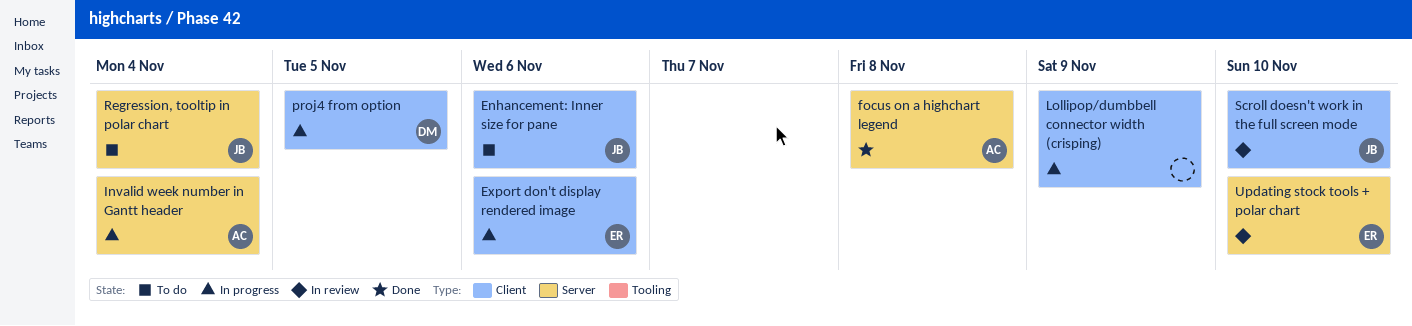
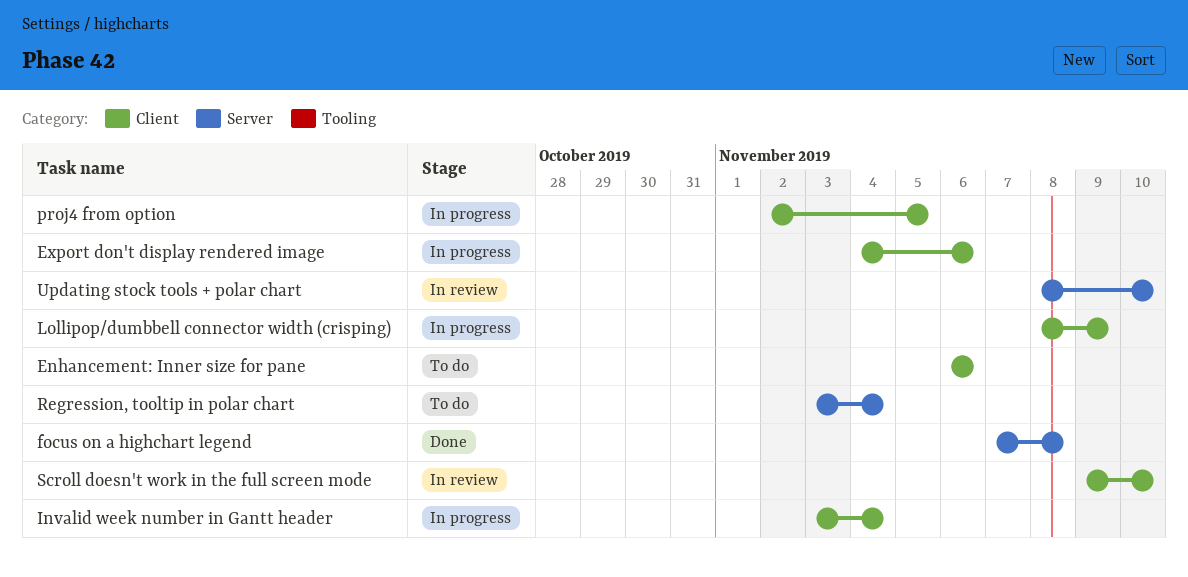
Invalid week number in Gantt header, label: Server -> Client

